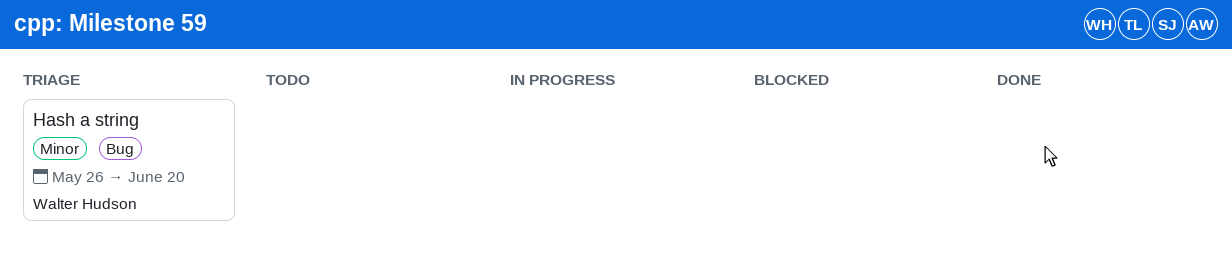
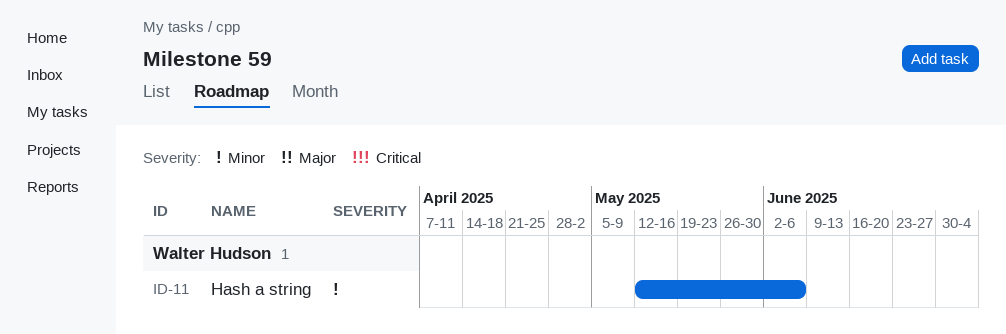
Hash a string, start: May 26 -> May 12
Hash a string, due: Jun 20 -> Jun 6

